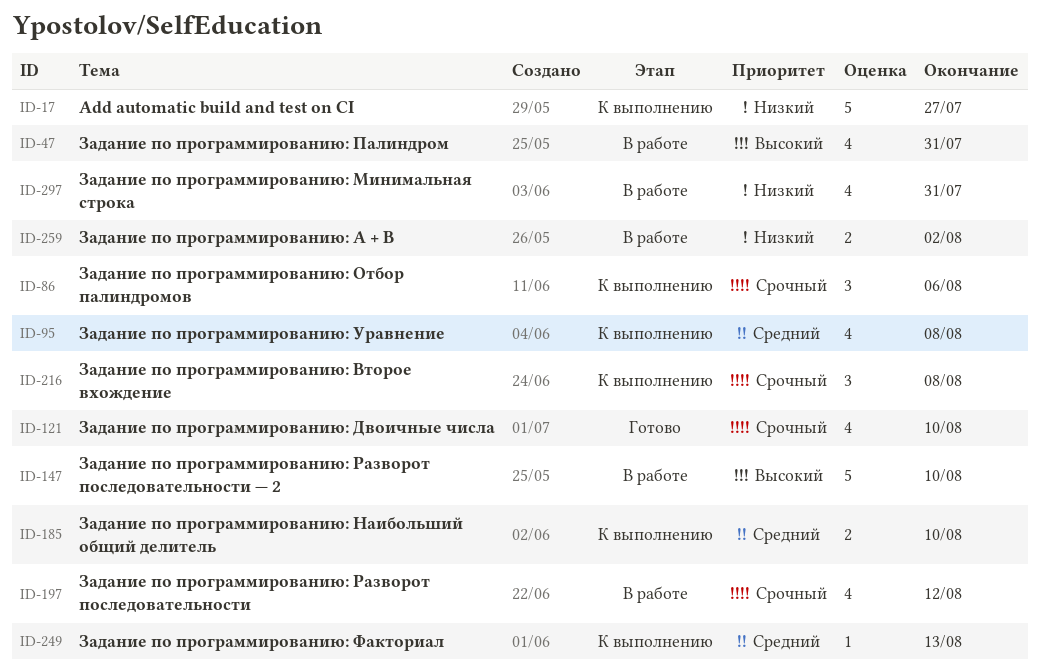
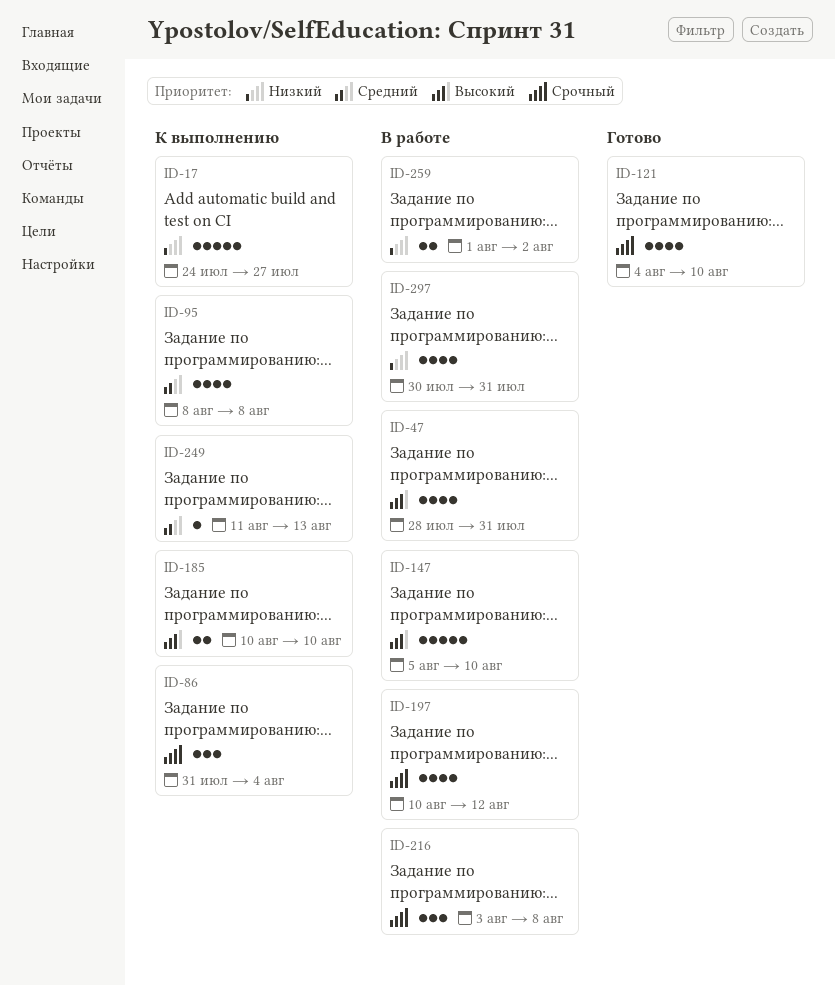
ID-86, due: Aug 6 -> Aug 4
ID-185, priority: Средний -> Высокий
ID-216, status: К выполнению -> В работе

